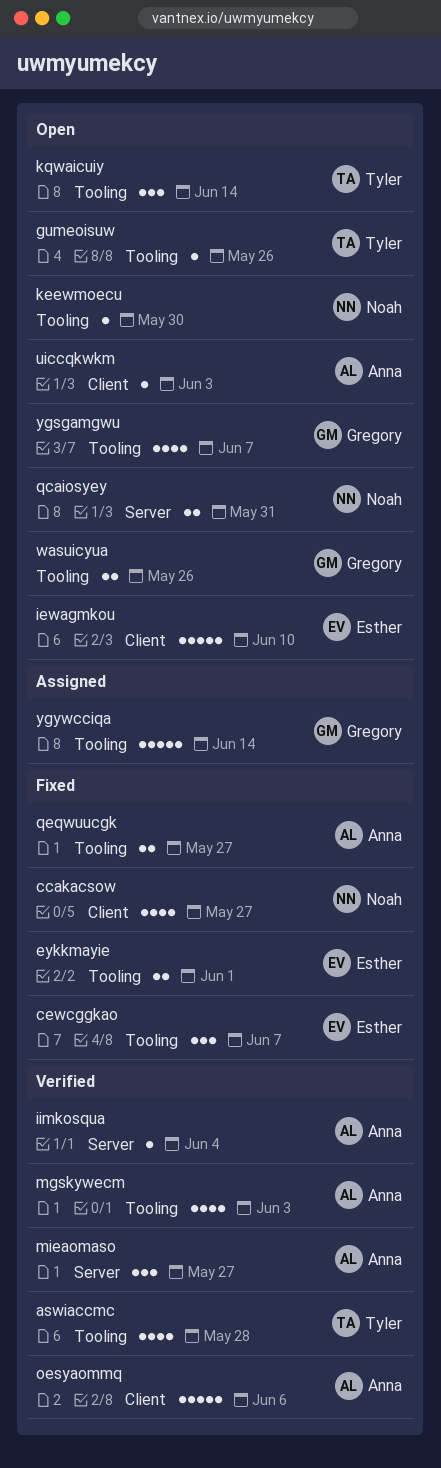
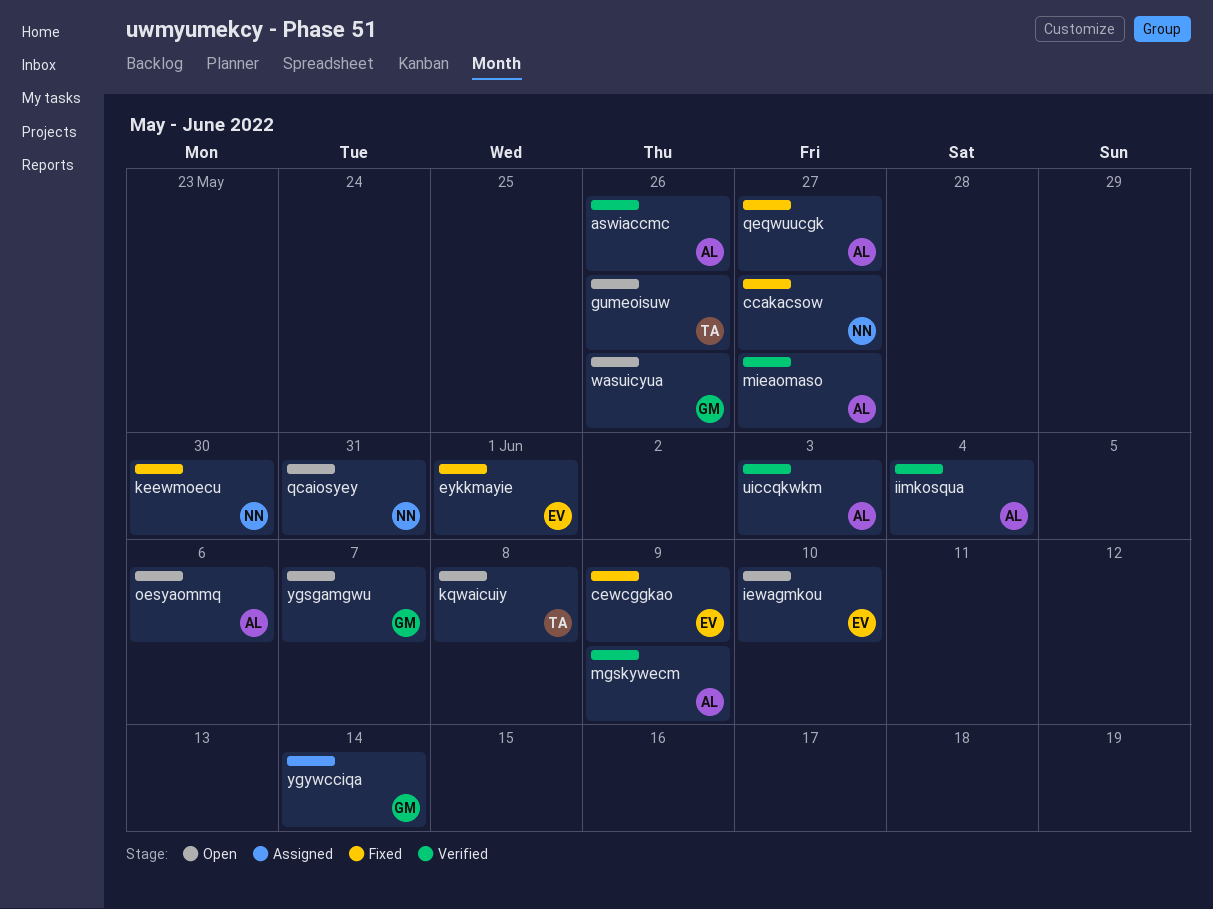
aswiaccmc, owner: Tyler -> Anna
aswiaccmc, due: May 28 -> May 26
cewcggkao, due: Jun 7 -> Jun 9
keewmoecu, status: Open -> Fixed
kqwaicuiy, due: Jun 14 -> Jun 8
mgskywecm, due: Jun 3 -> Jun 9
oesyaommq, status: Verified -> Open
uiccqkwkm, status: Open -> Verified

